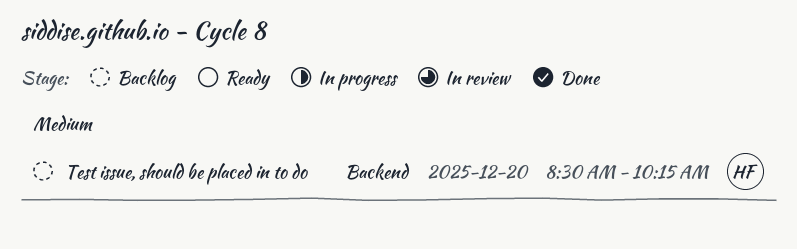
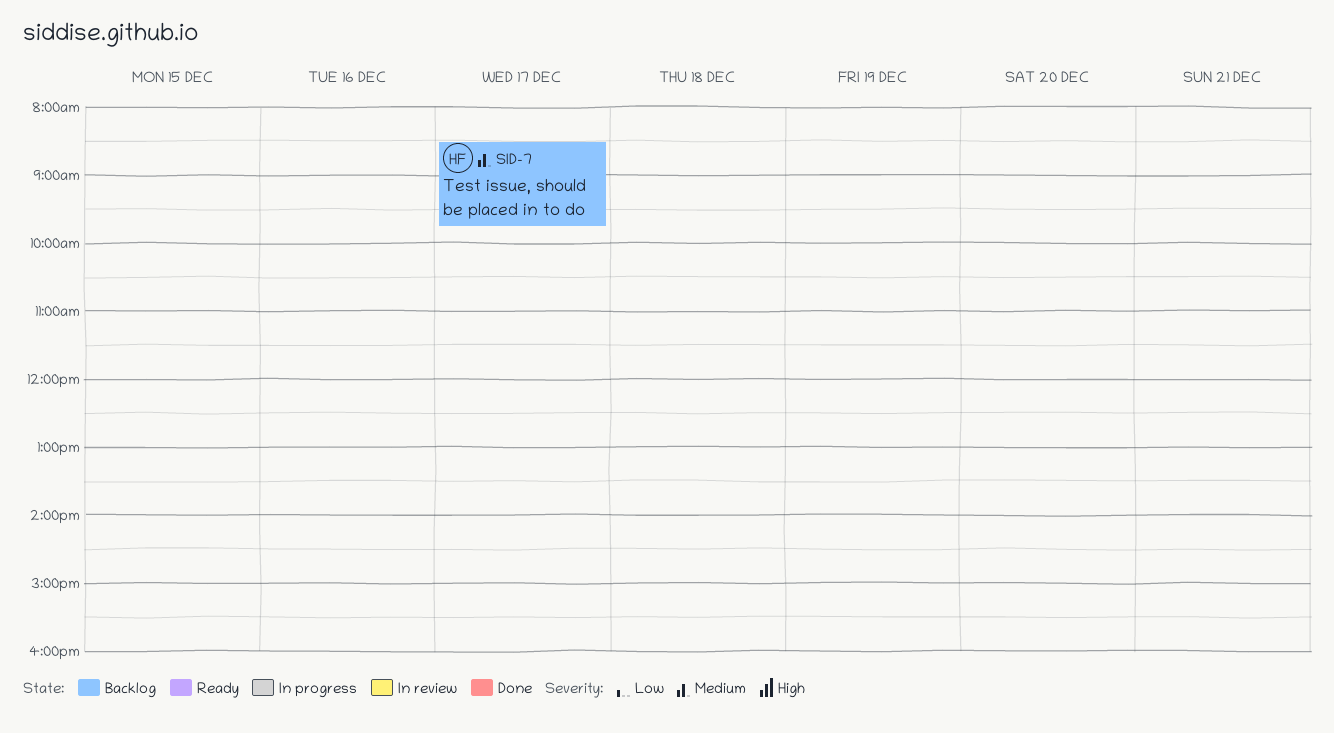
Test issue, should be placed in to do, day: Dec 20 -> Dec 17
Test issue, should be placed in to do, ends: 10:15 -> 09:45

